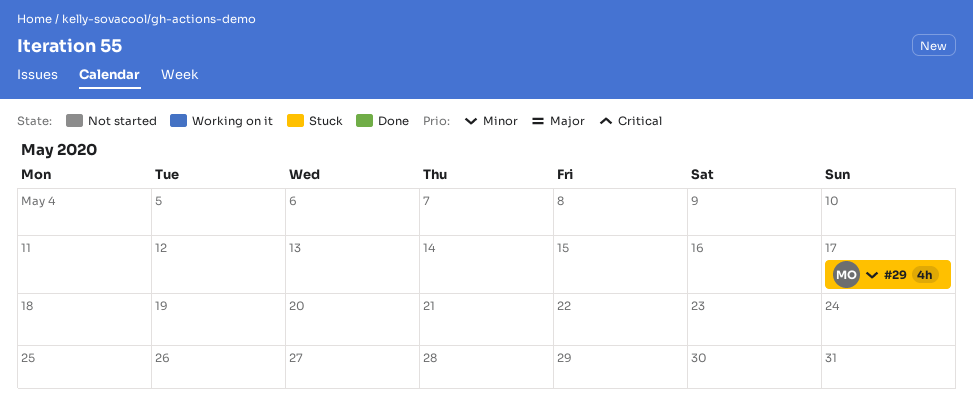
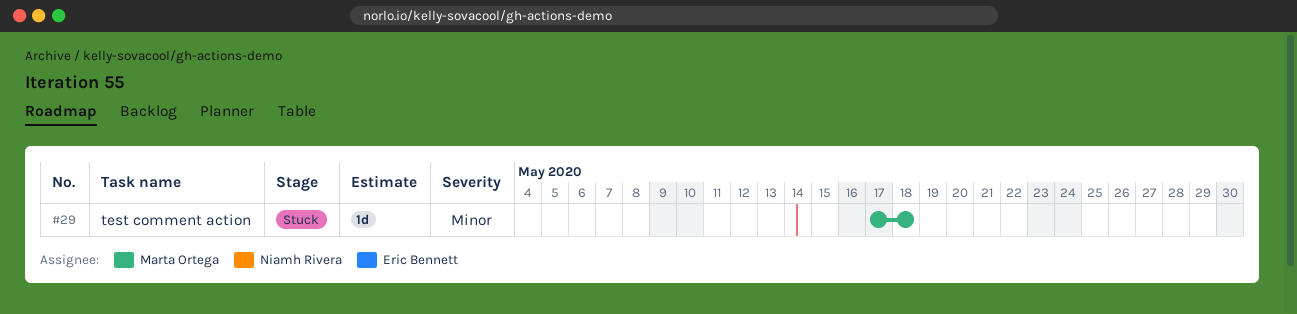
#29, estimate: 4h -> 1d
#29, due: May 17 -> May 18

